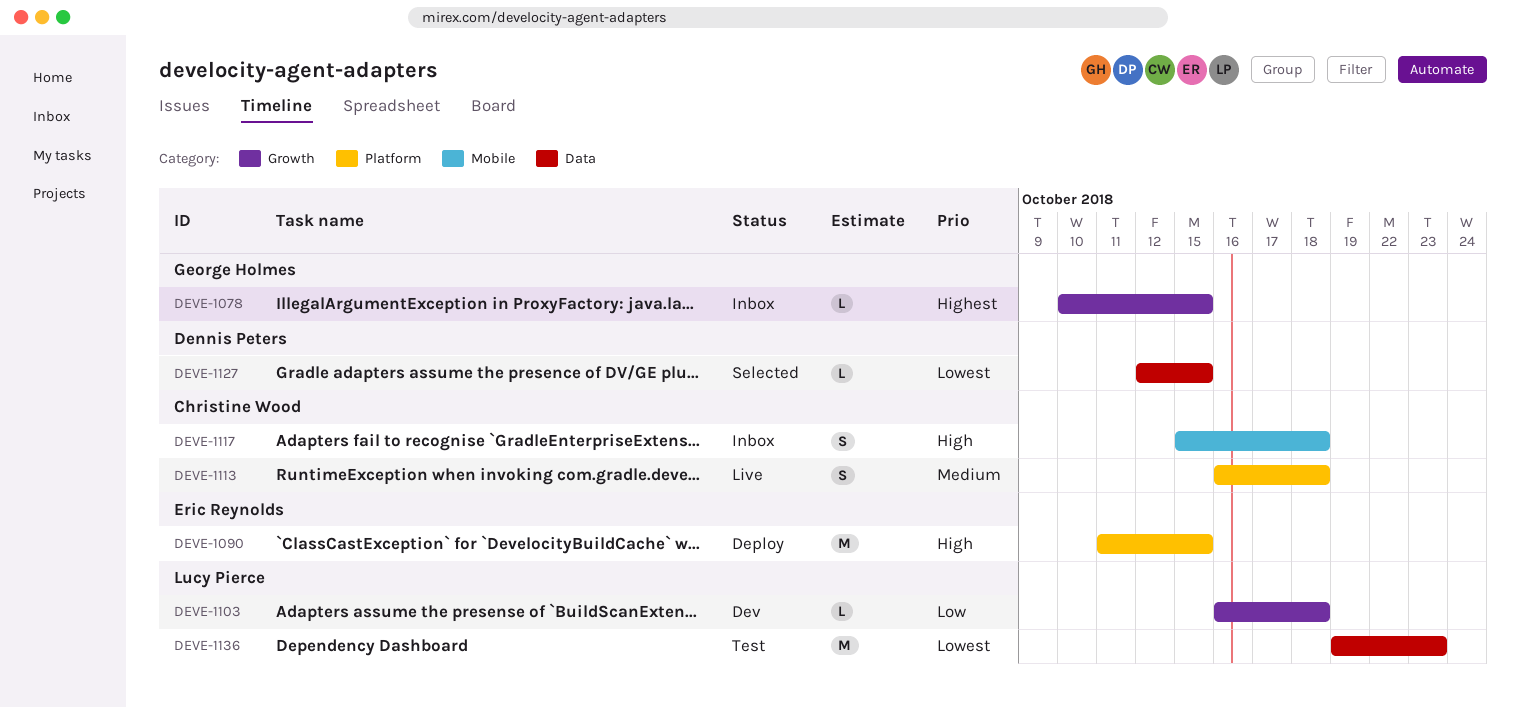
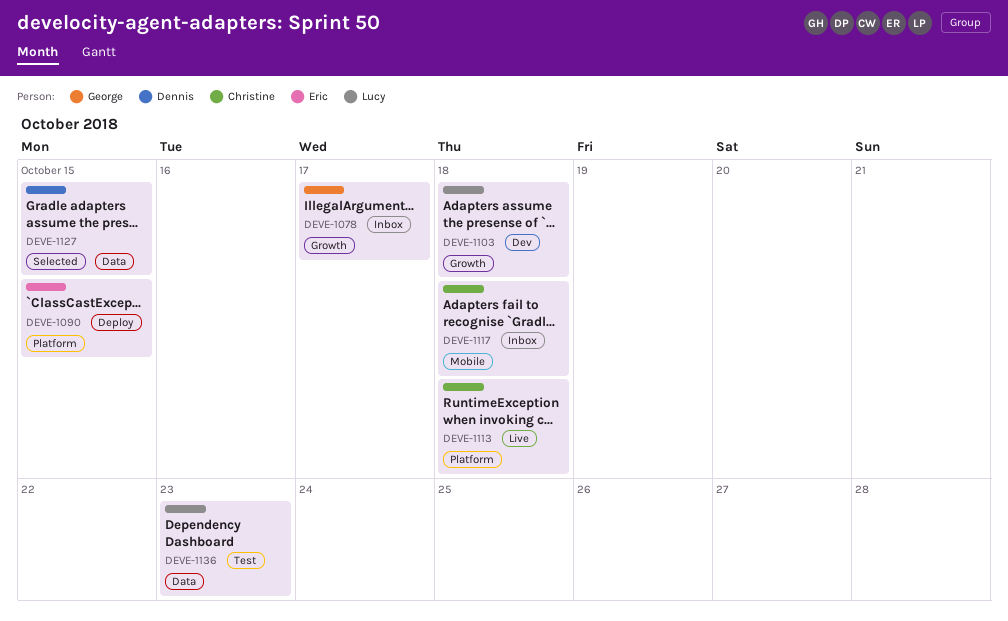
DEVE-1078, due: Oct 15 -> Oct 17

